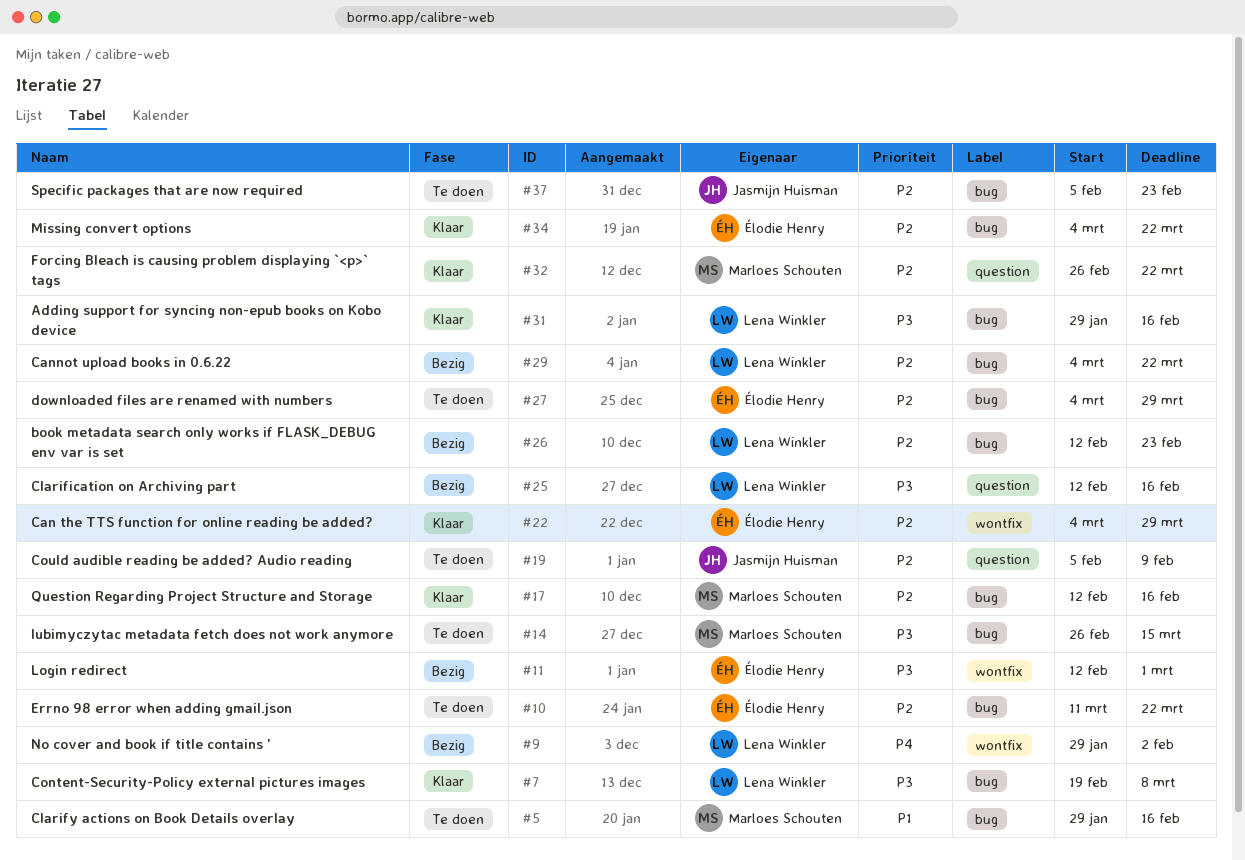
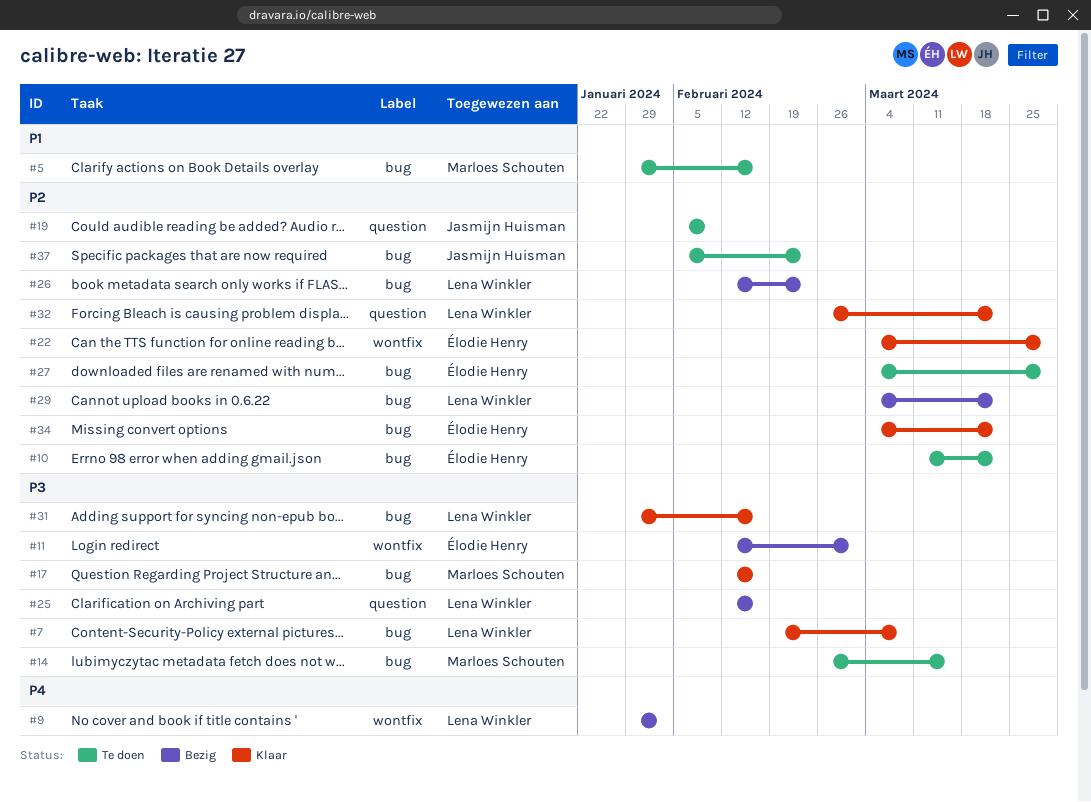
#17, priority: P2 -> P3
#32, owner: Marloes Schouten -> Lena Winkler

